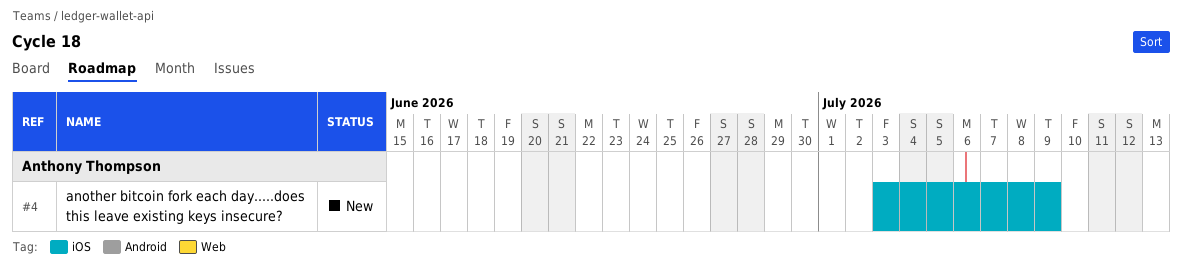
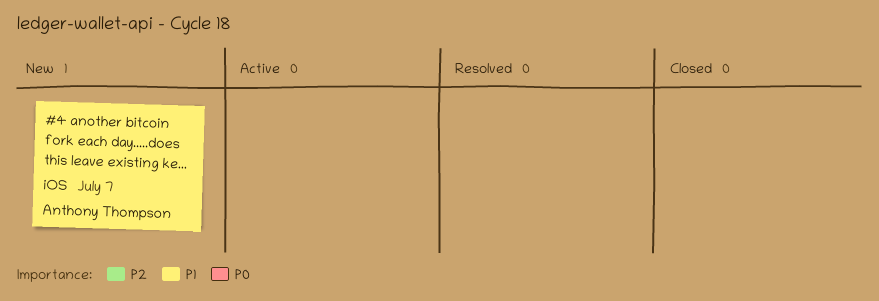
#4, due: Jul 9 -> Jul 7

